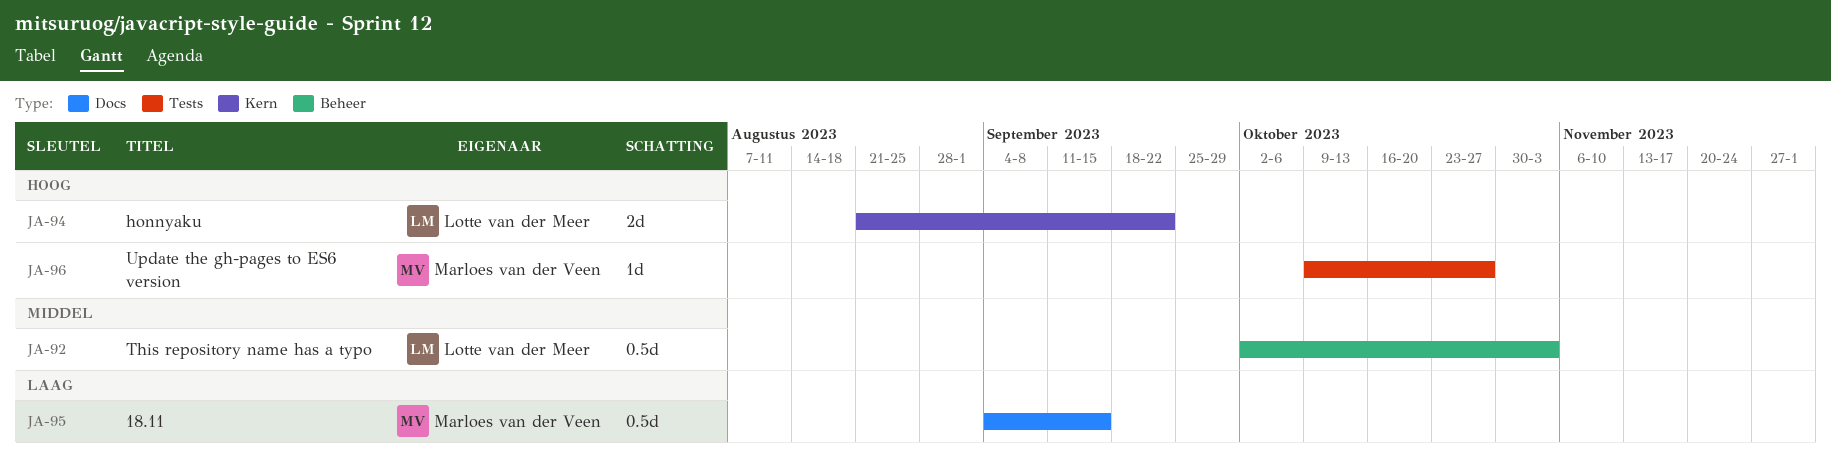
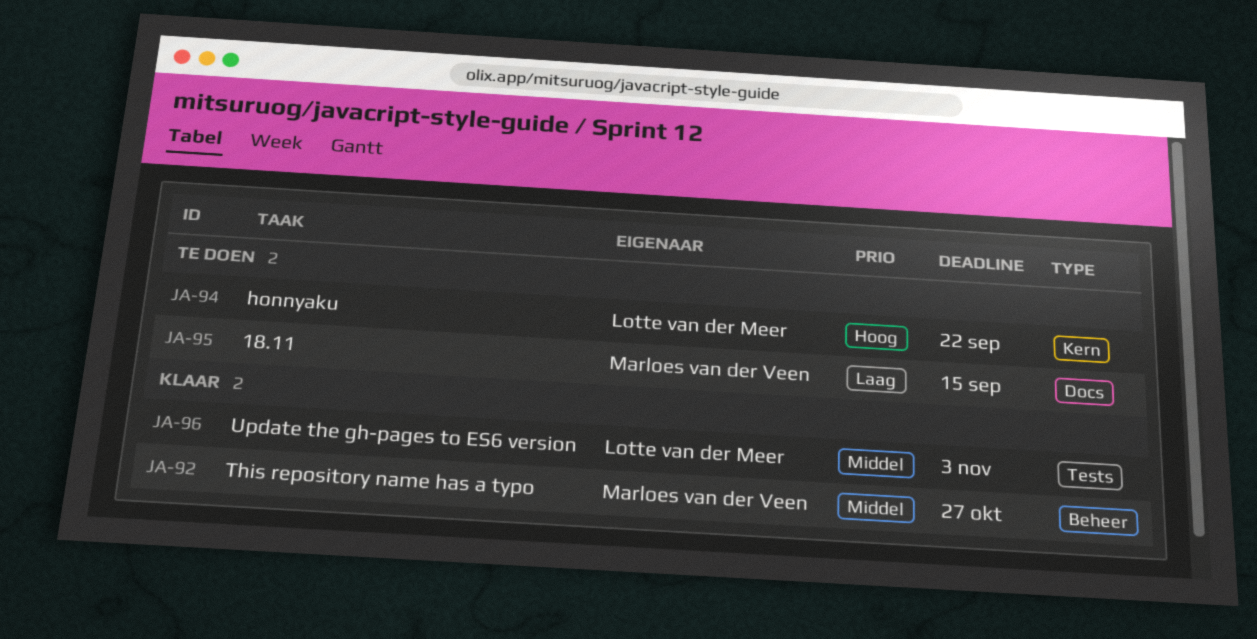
JA-92, owner: Lotte van der Meer -> Marloes van der Veen
JA-92, due: Nov 3 -> Oct 27
JA-96, owner: Marloes van der Veen -> Lotte van der Meer
JA-96, priority: Hoog -> Middel
JA-96, due: Oct 27 -> Nov 3

